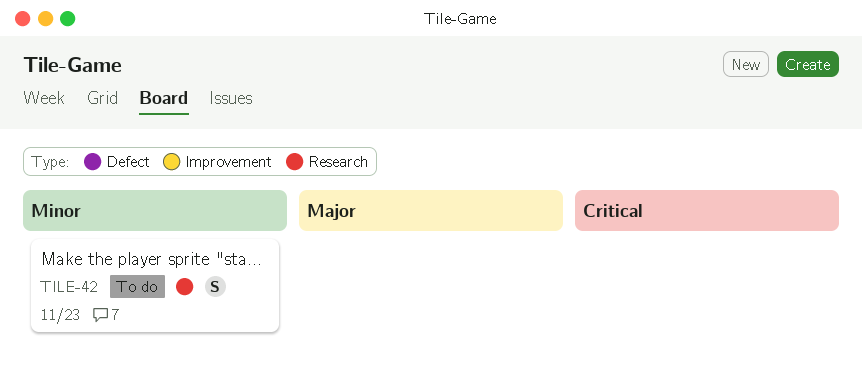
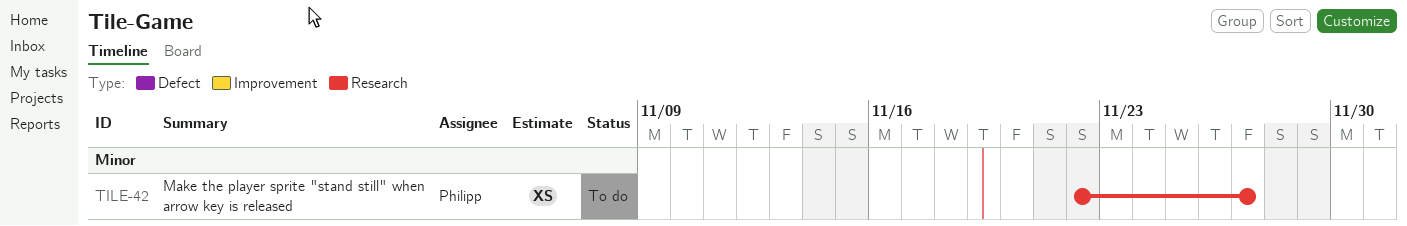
TILE-42, estimate: S -> XS
TILE-42, due: Nov 23 -> Nov 27

